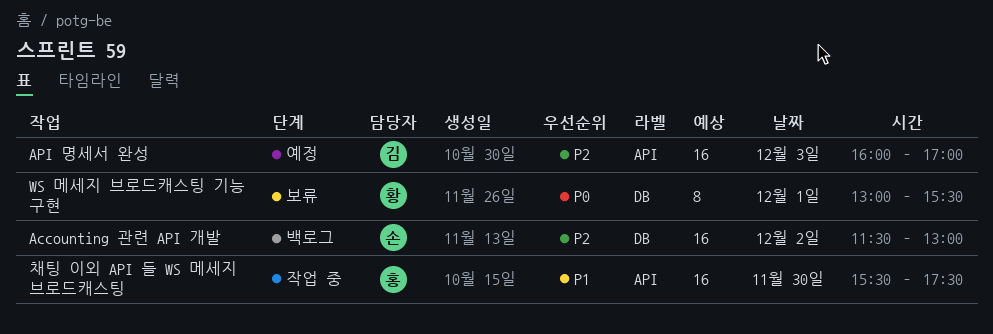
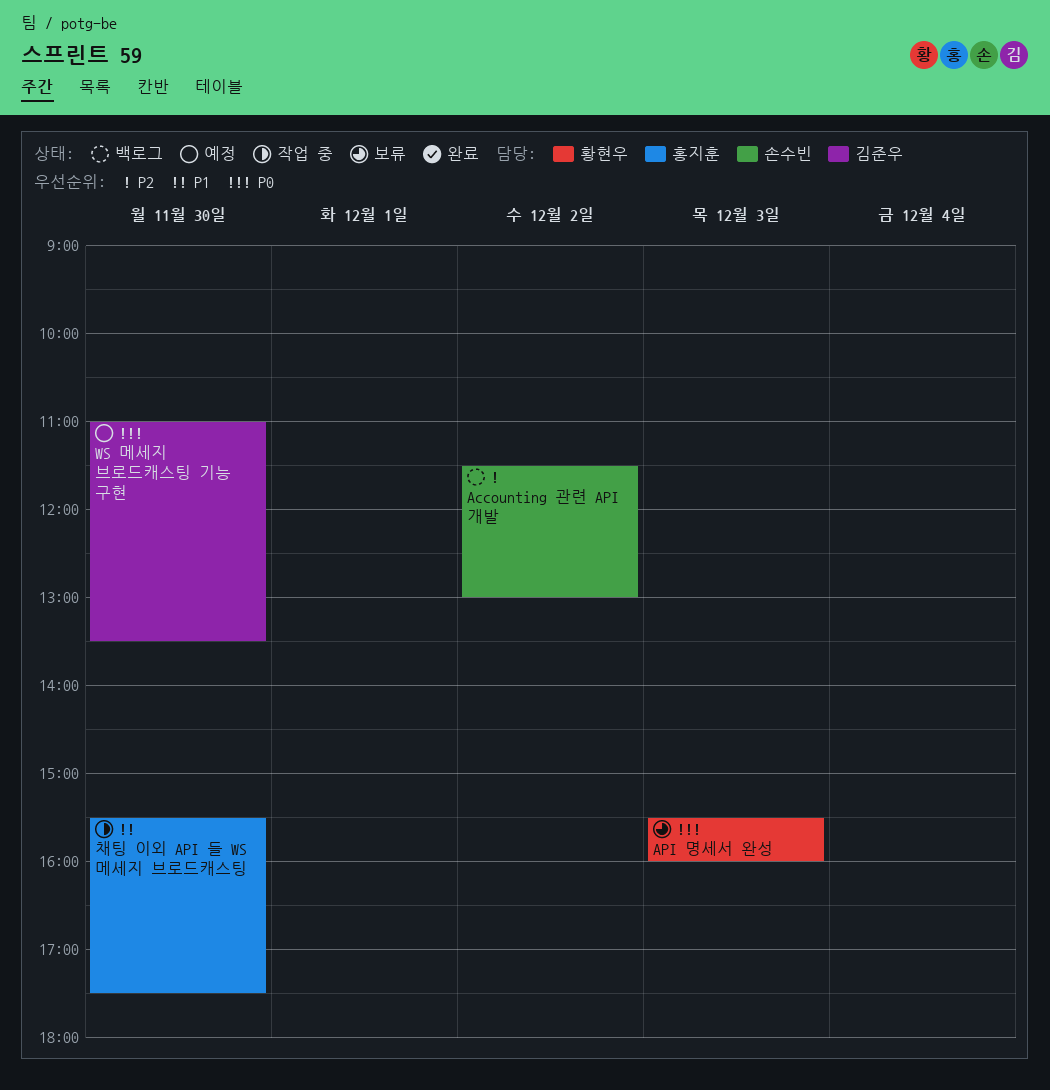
API 명세서 완성, status: 예정 -> 보류
API 명세서 완성, owner: 김준우 -> 황현우
API 명세서 완성, priority: P2 -> P0
API 명세서 완성, begins: 16:00 -> 15:30
API 명세서 완성, ends: 17:00 -> 16:00
WS 메세지 브로드캐스팅 기능 구현, status: 보류 -> 예정
WS 메세지 브로드캐스팅 기능 구현, owner: 황현우 -> 김준우
WS 메세지 브로드캐스팅 기능 구현, day: Dec 1 -> Nov 30
WS 메세지 브로드캐스팅 기능 구현, begins: 13:00 -> 11:00
WS 메세지 브로드캐스팅 기능 구현, ends: 15:30 -> 13:30

